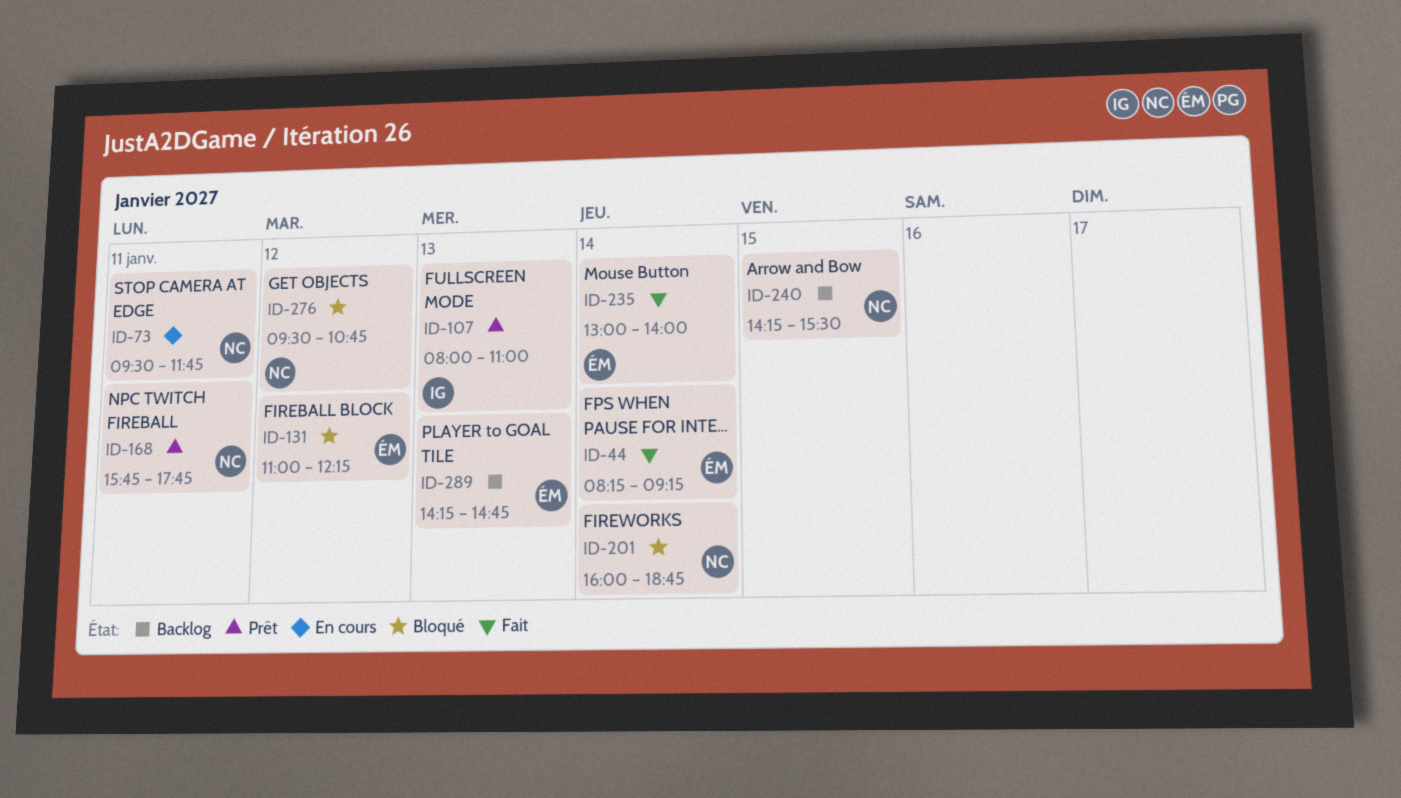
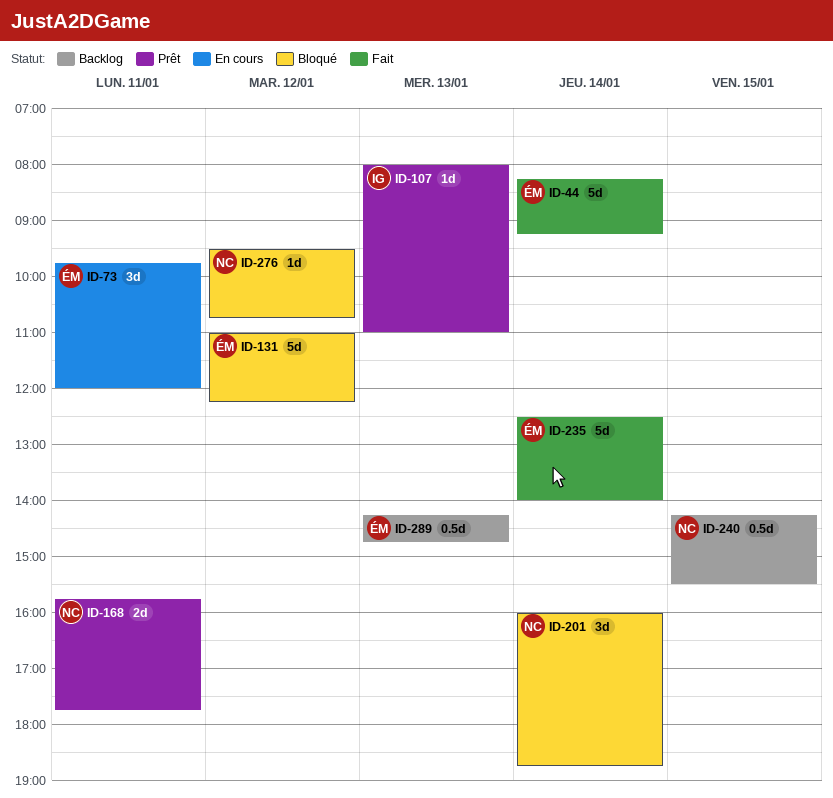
ID-73, owner: NC -> ÉM
ID-73, begins: 09:30 -> 09:45
ID-73, ends: 11:45 -> 12:00
ID-235, begins: 13:00 -> 12:30

